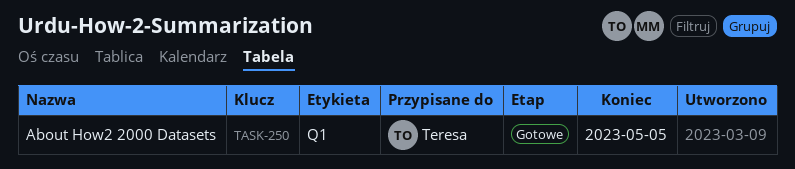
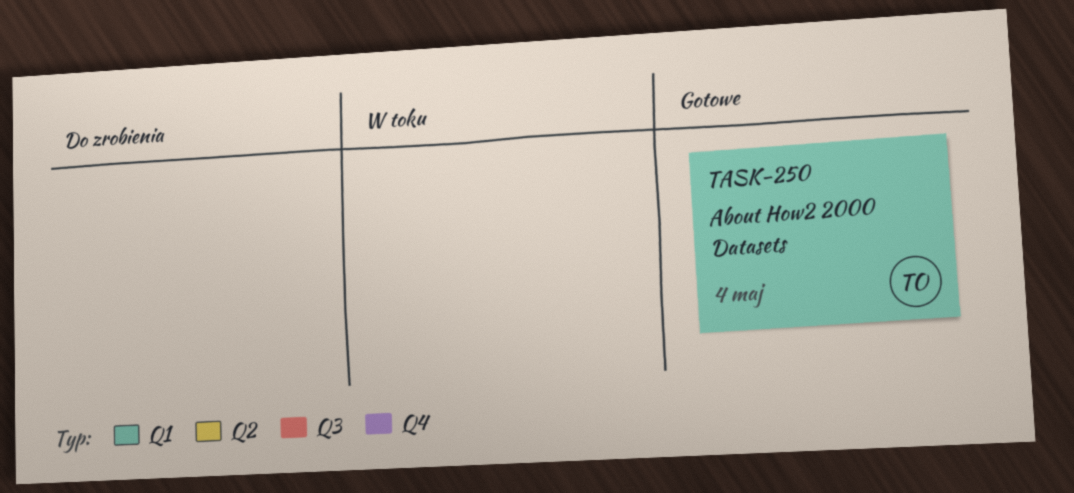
TASK-250, due: May 5 -> May 4

